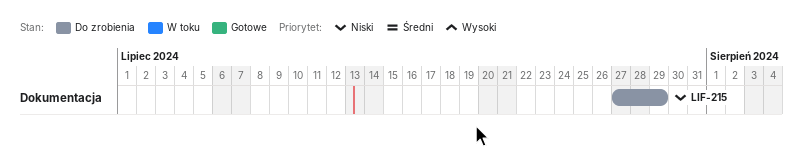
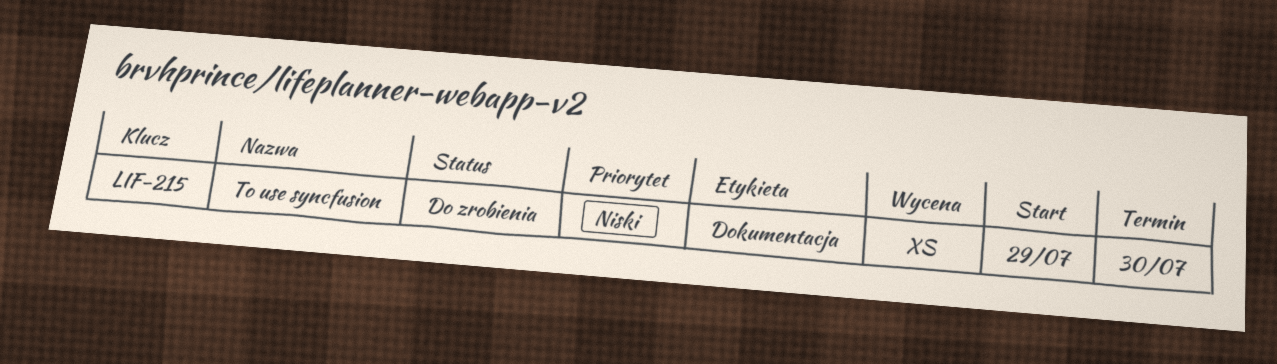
LIF-215, start: Jul 27 -> Jul 29
LIF-215, due: Jul 29 -> Jul 30

